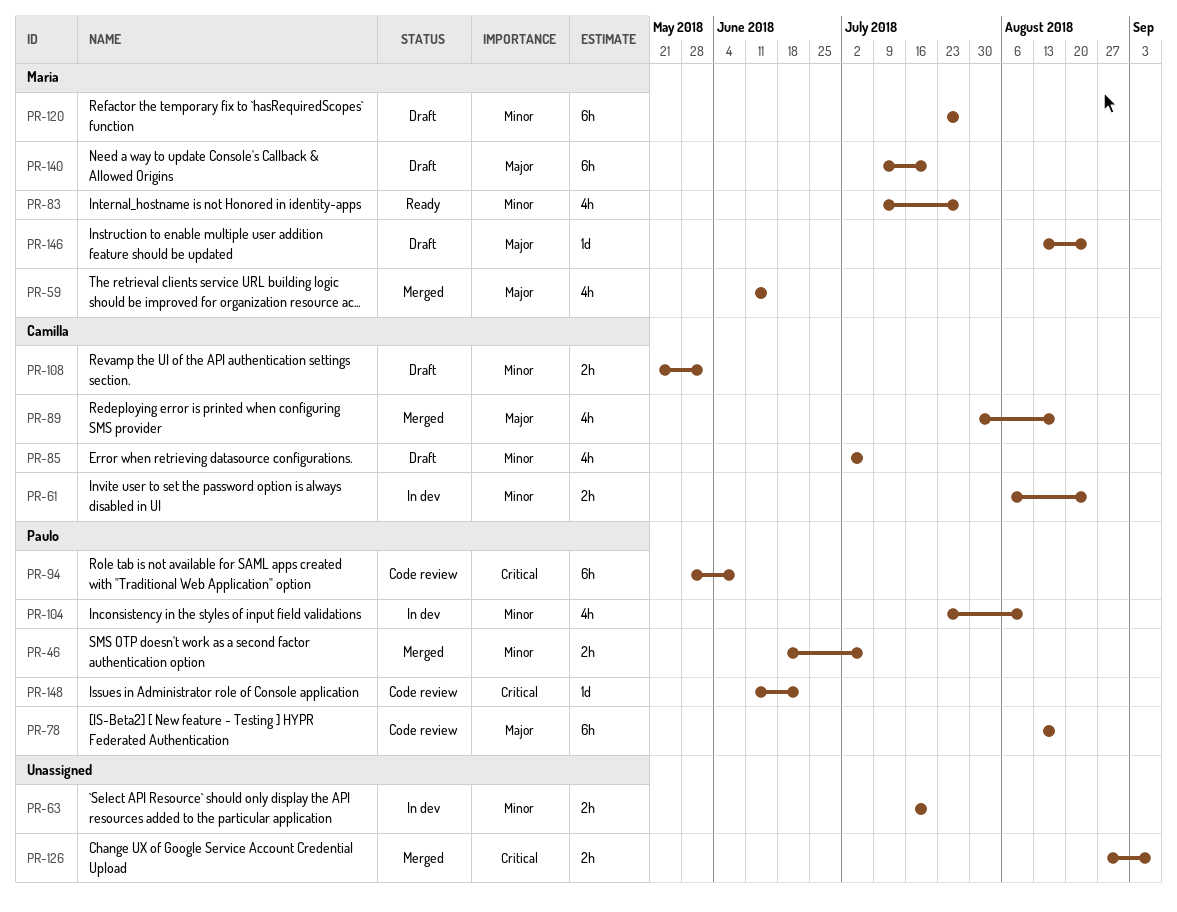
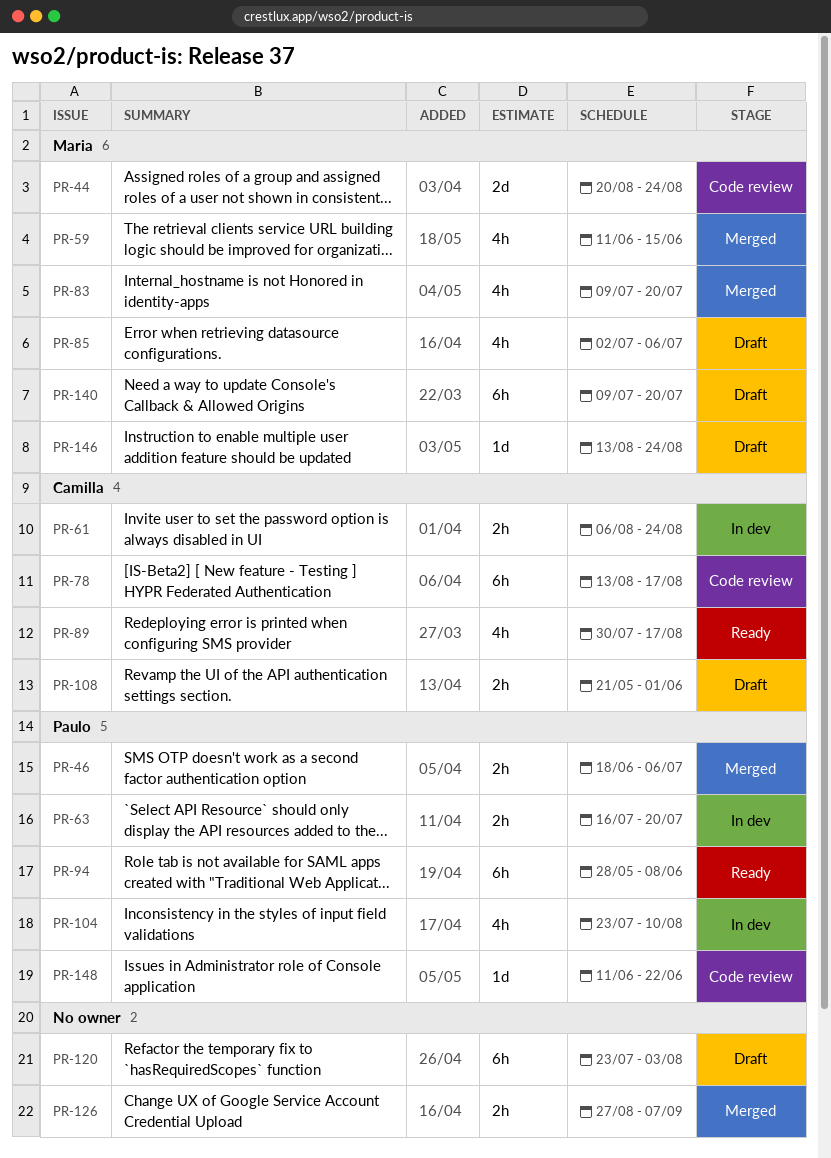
PR-44: none -> present
PR-63, owner: none -> Paulo
PR-78, owner: Paulo -> Camilla
PR-83, status: Ready -> Merged
PR-83, due: Jul 27 -> Jul 20
PR-85, owner: Camilla -> Maria
PR-89, status: Merged -> Ready
PR-94, status: Code review -> Ready
PR-120, owner: Maria -> none
PR-120, due: Jul 27 -> Aug 3

